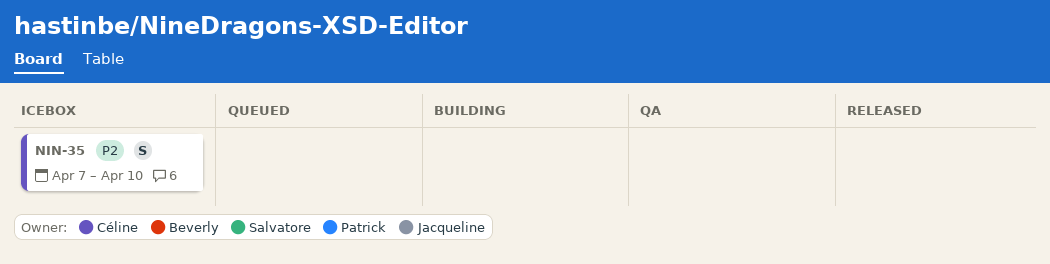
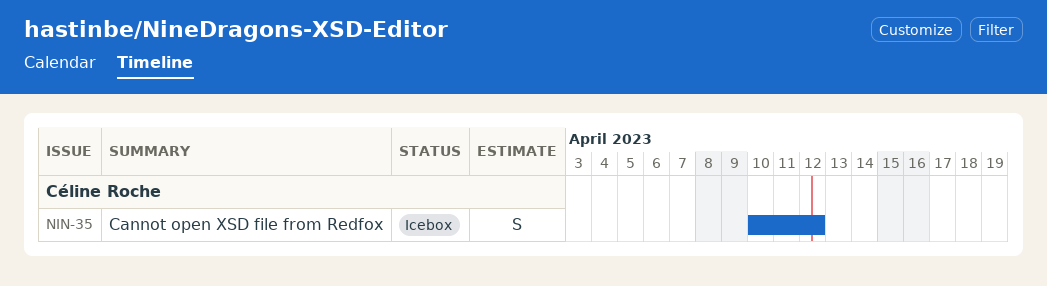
NIN-35, start: Apr 7 -> Apr 10
NIN-35, due: Apr 10 -> Apr 12

